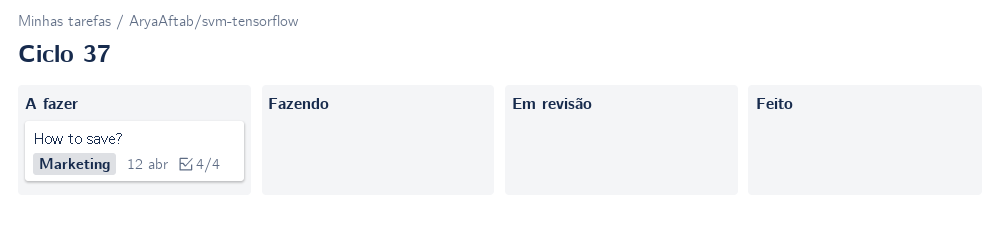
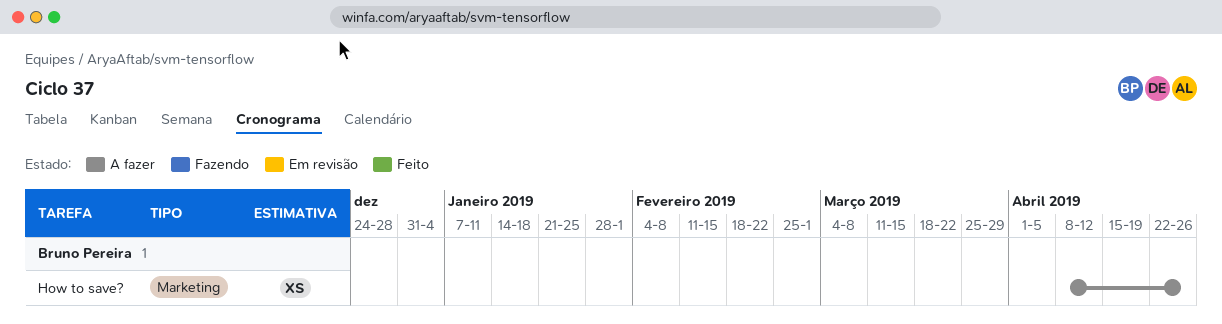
How to save?, due: Apr 12 -> Apr 26

